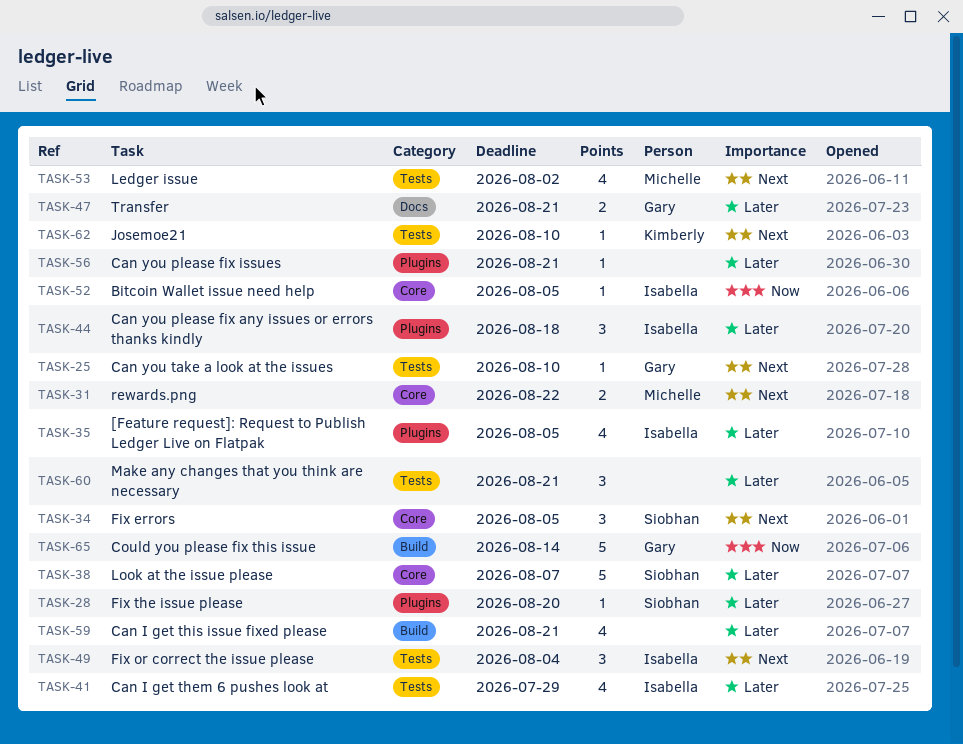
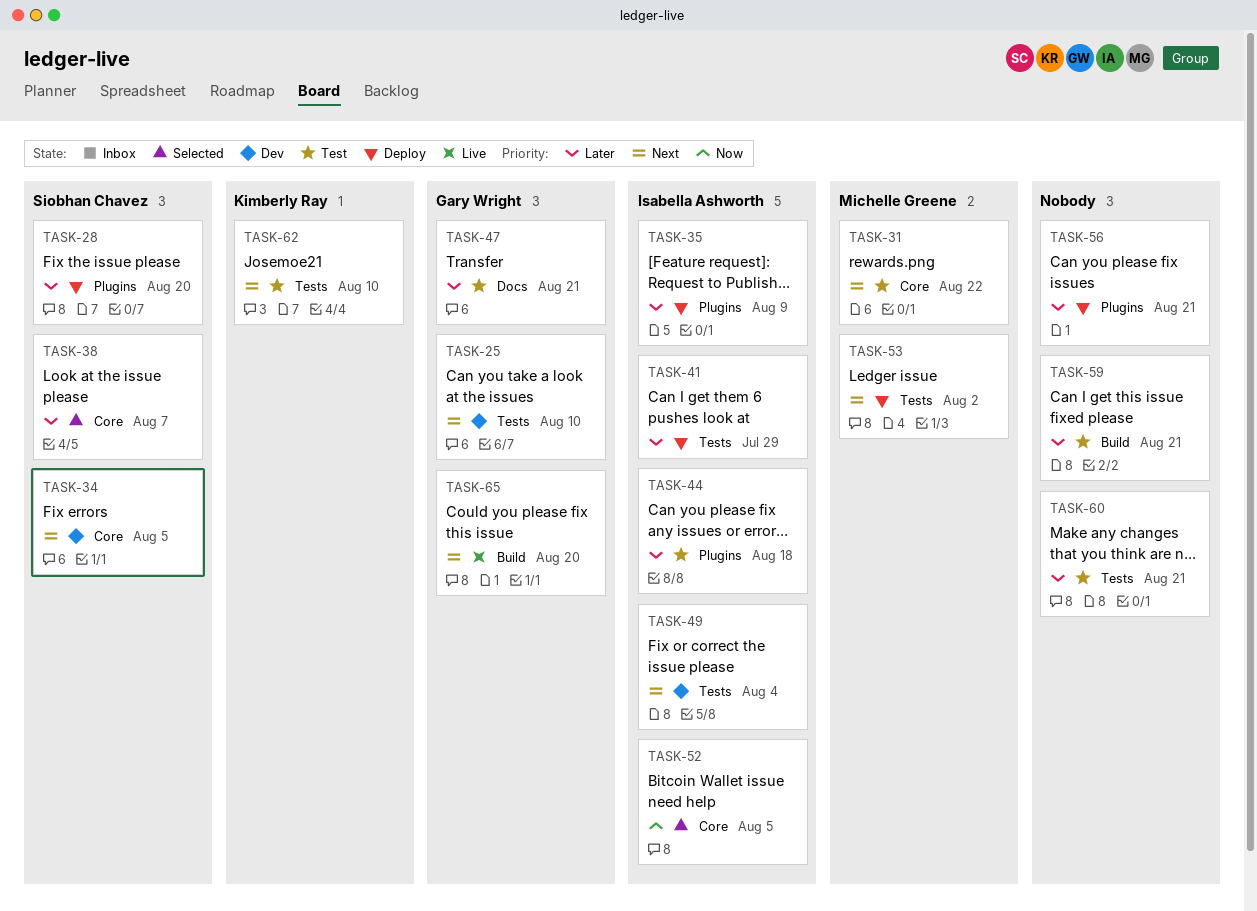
TASK-35, due: Aug 5 -> Aug 9
TASK-65, priority: Now -> Next
TASK-65, due: Aug 14 -> Aug 20

